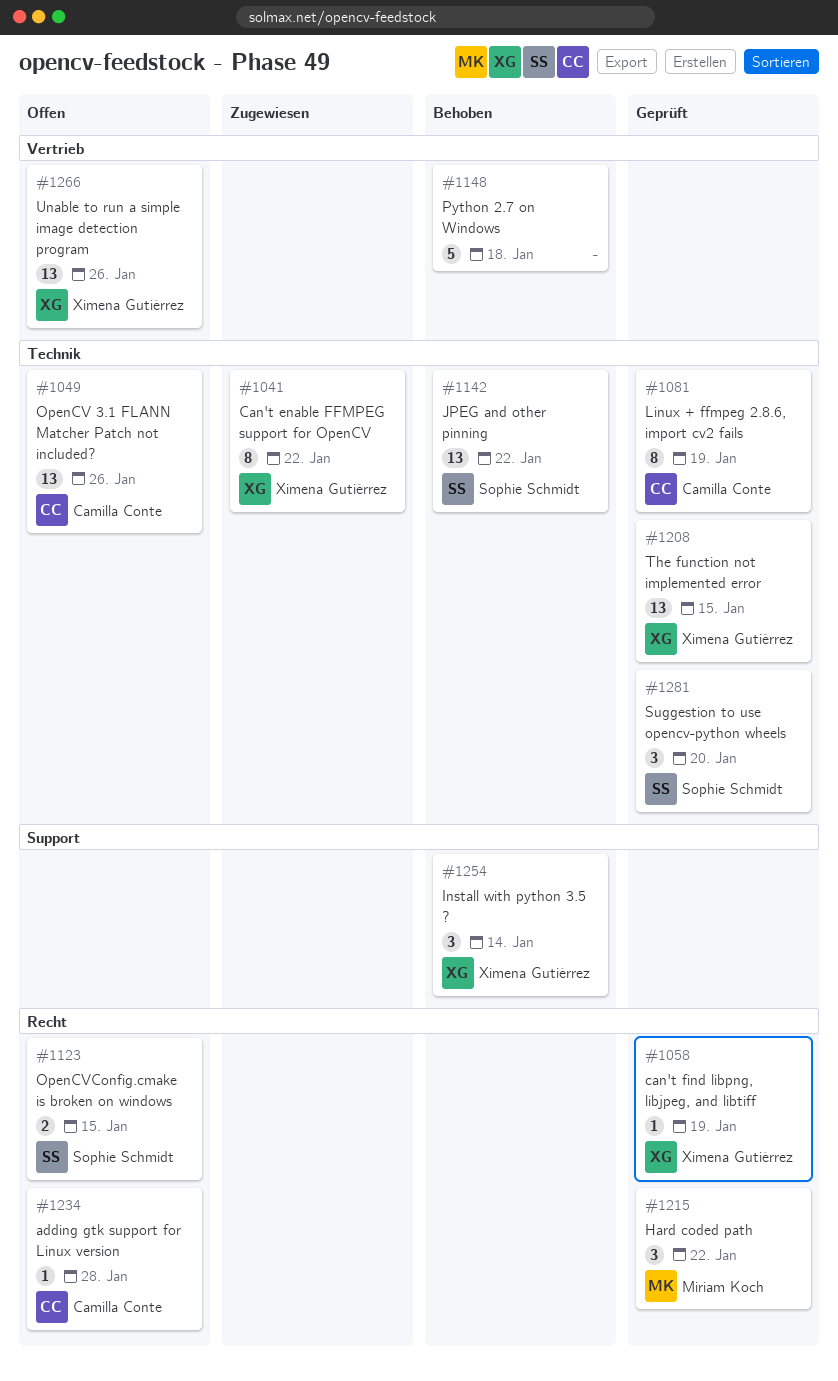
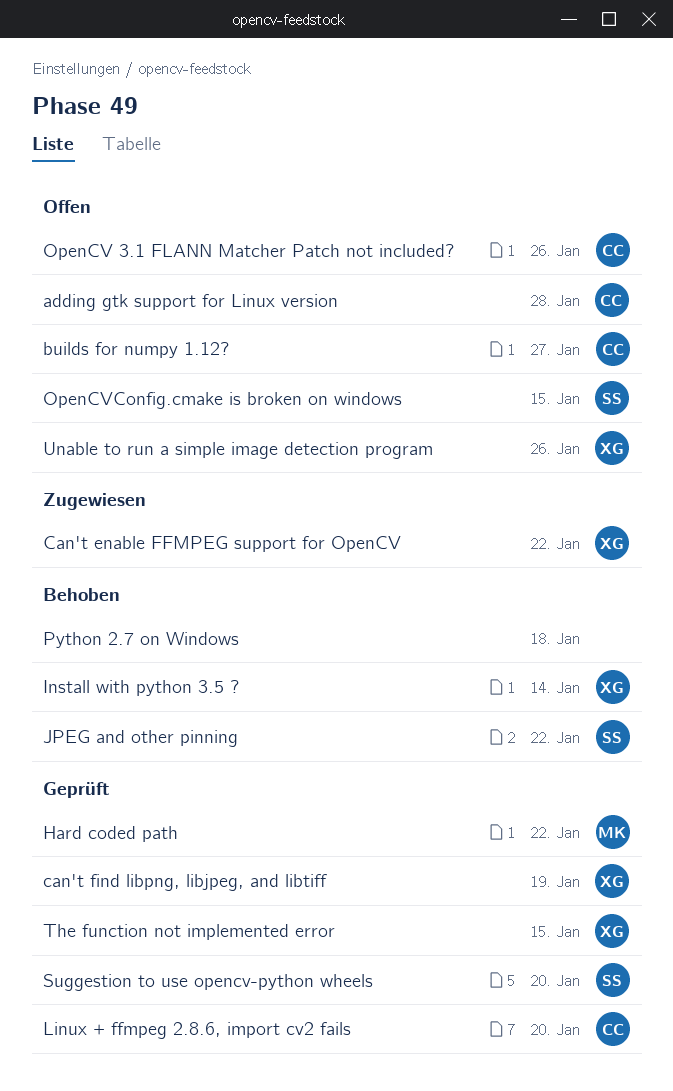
builds for numpy 1.12?: none -> present
Linux + ffmpeg 2.8.6, import cv2 fails, due: Jan 19 -> Jan 20

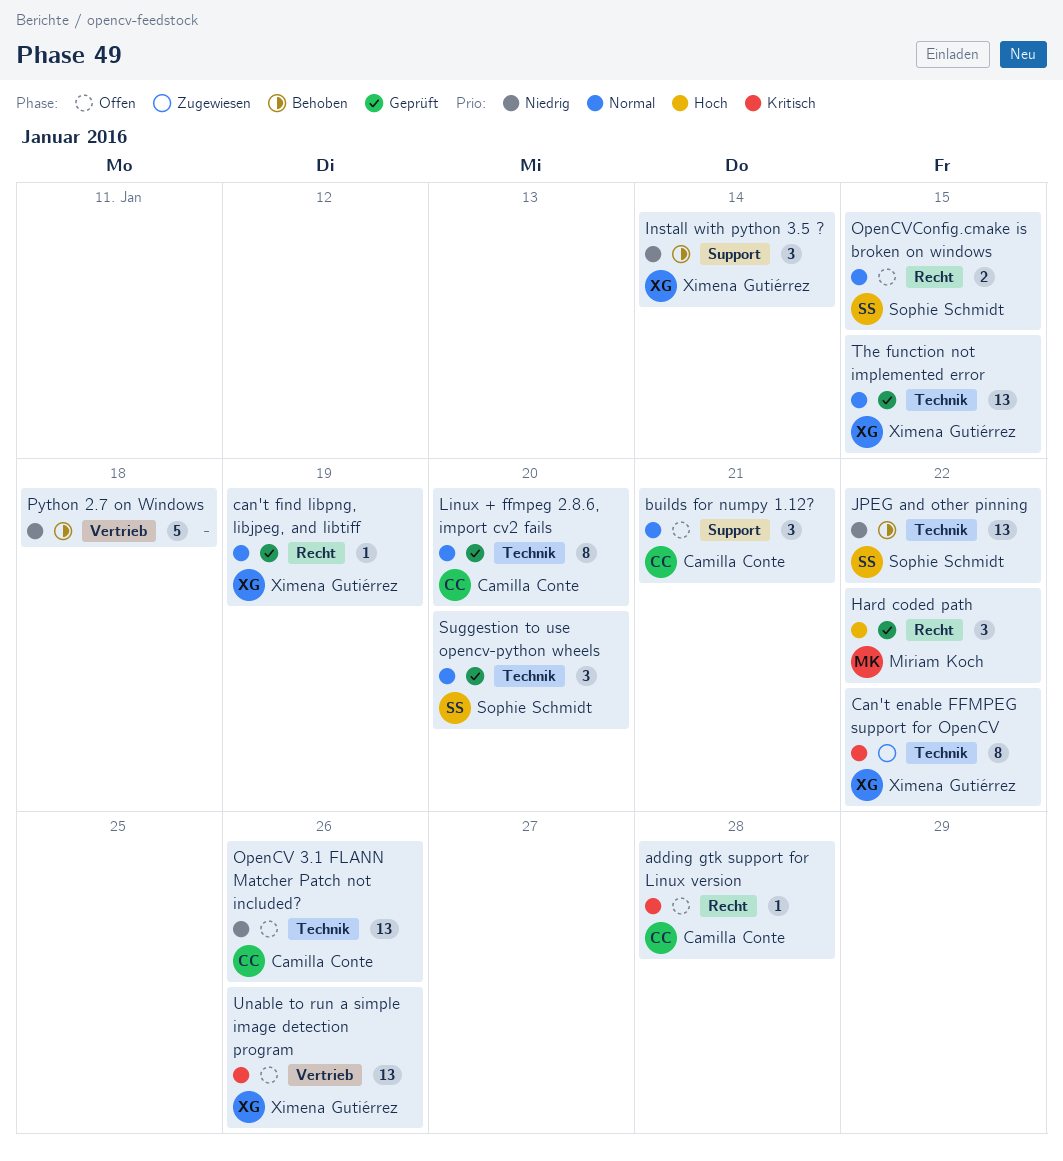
builds for numpy 1.12?, due: Jan 27 -> Jan 21

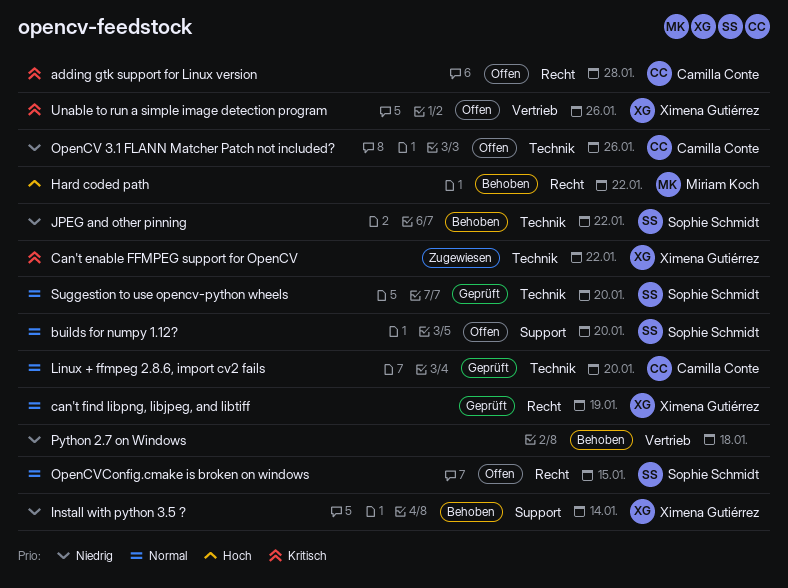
builds for numpy 1.12?, owner: Camilla Conte -> Sophie Schmidt
builds for numpy 1.12?, due: Jan 21 -> Jan 20
Hard coded path, status: Geprüft -> Behoben
The function not implemented error: present -> none

